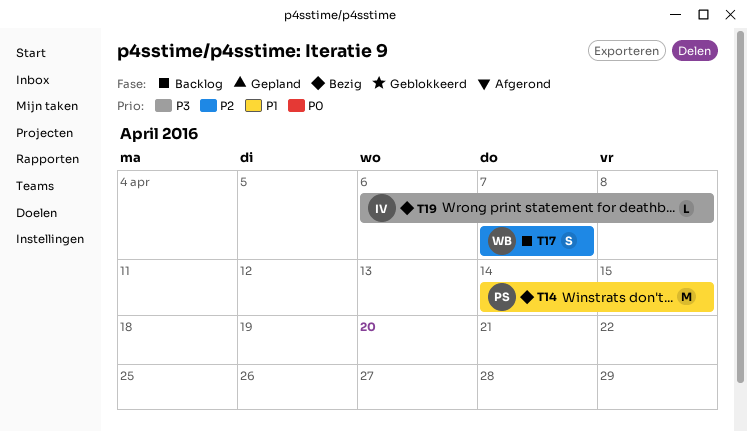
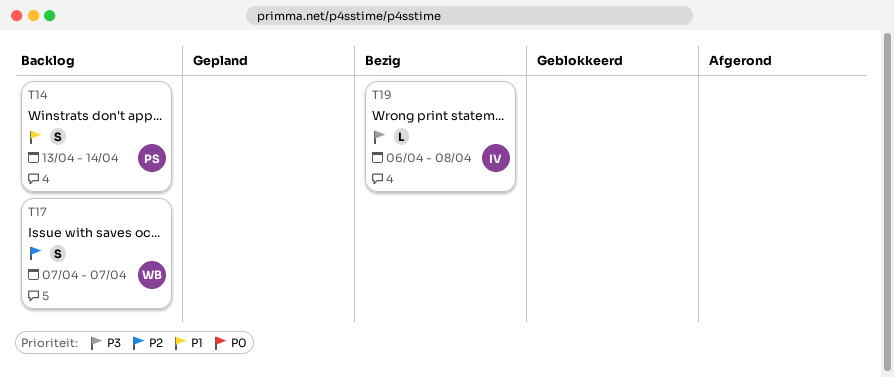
T14, status: Bezig -> Backlog
T14, estimate: M -> S
T14, start: Apr 14 -> Apr 13
T14, due: Apr 15 -> Apr 14

